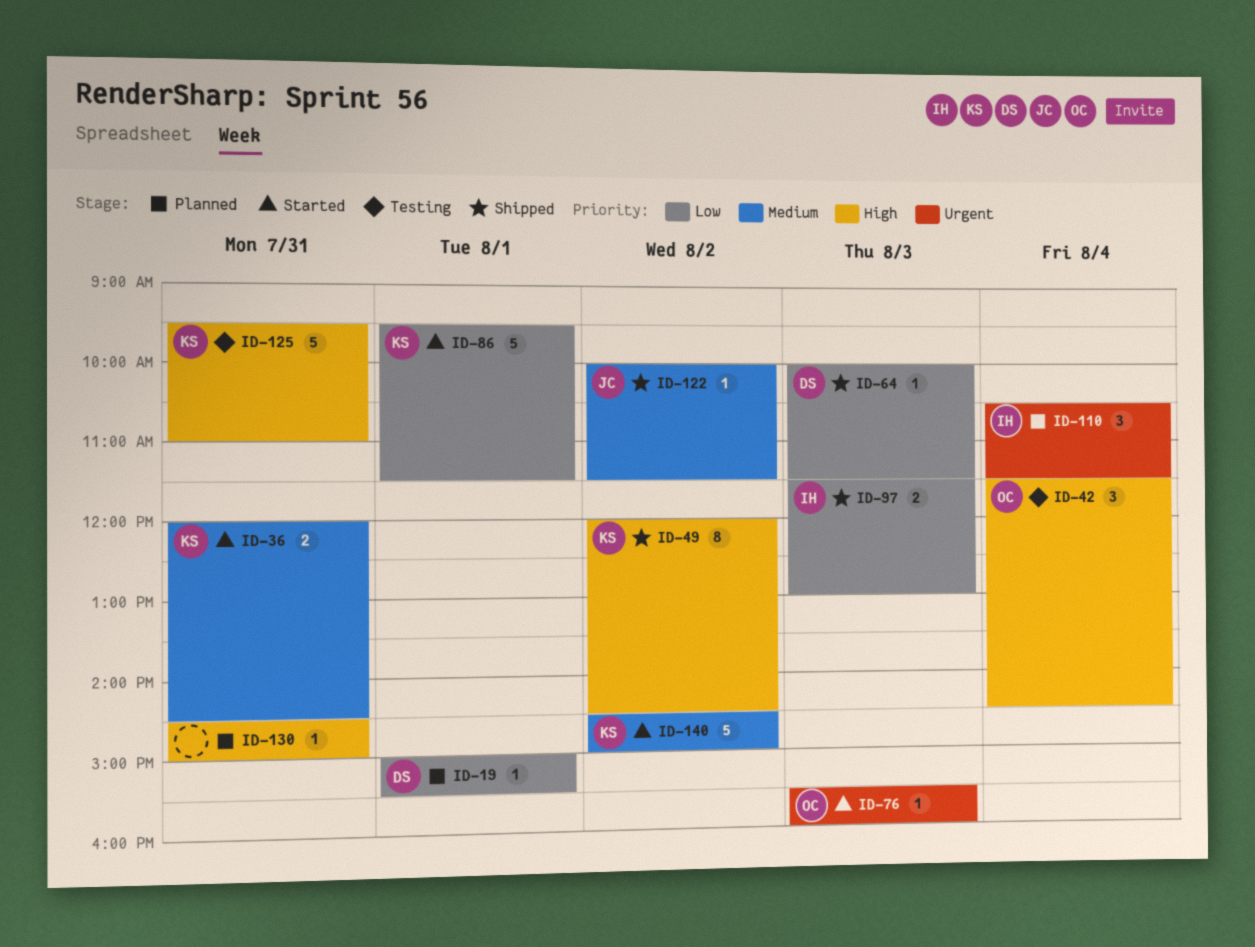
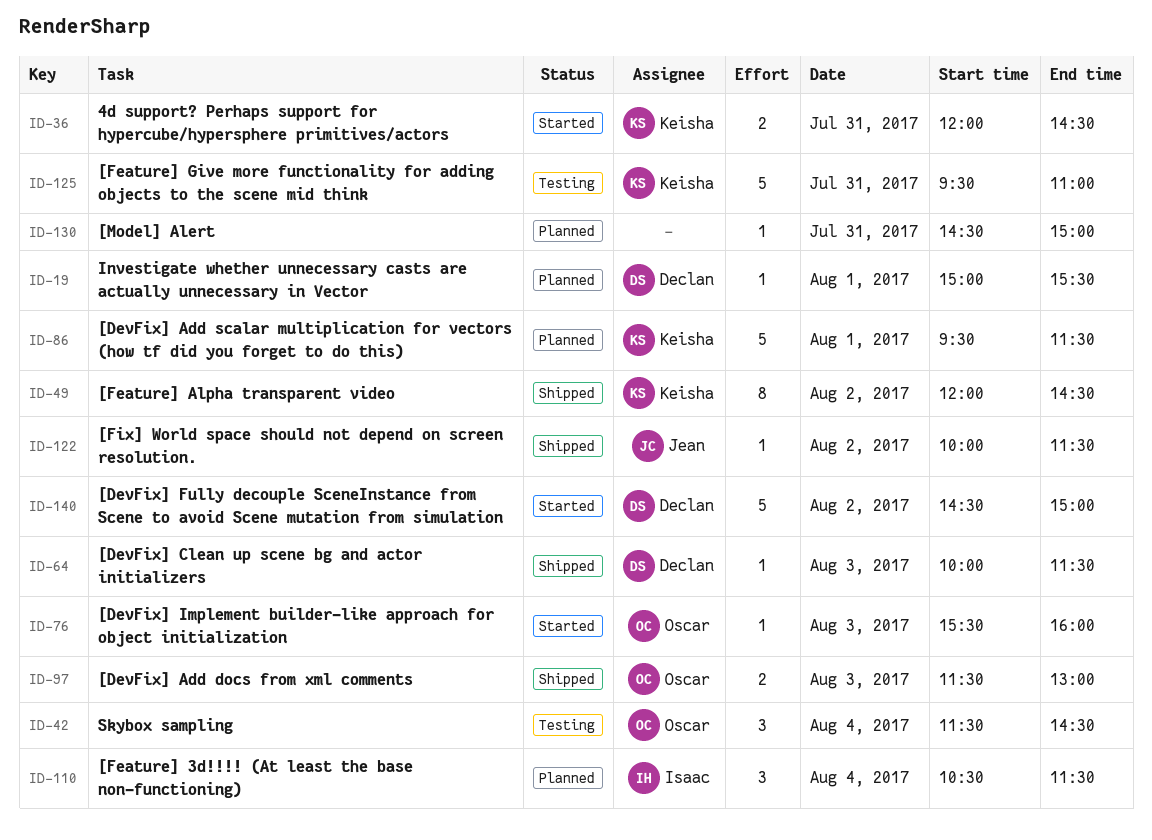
ID-86, status: Started -> Planned
ID-97, owner: Isaac -> Oscar
ID-140, owner: Keisha -> Declan

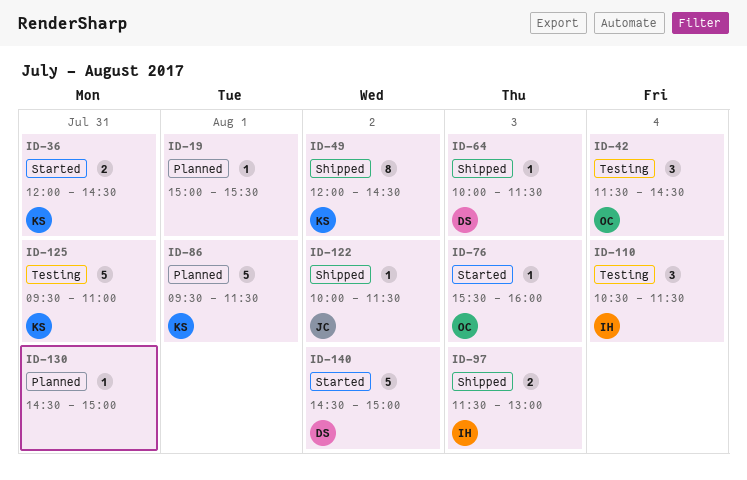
ID-19, owner: Declan -> none
ID-97, owner: Oscar -> Isaac
ID-110, status: Planned -> Testing

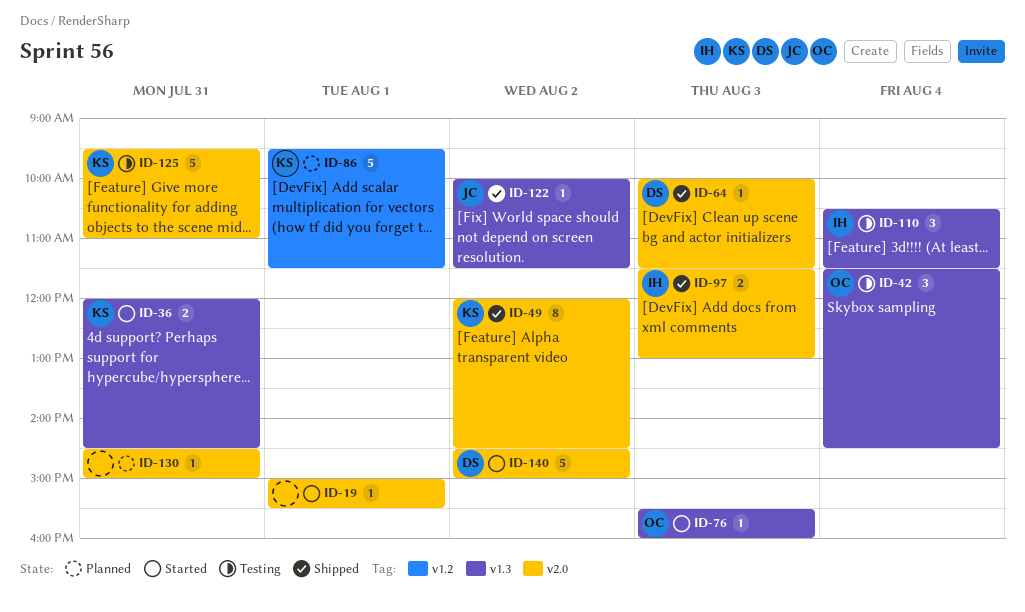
ID-19, status: Planned -> Started

